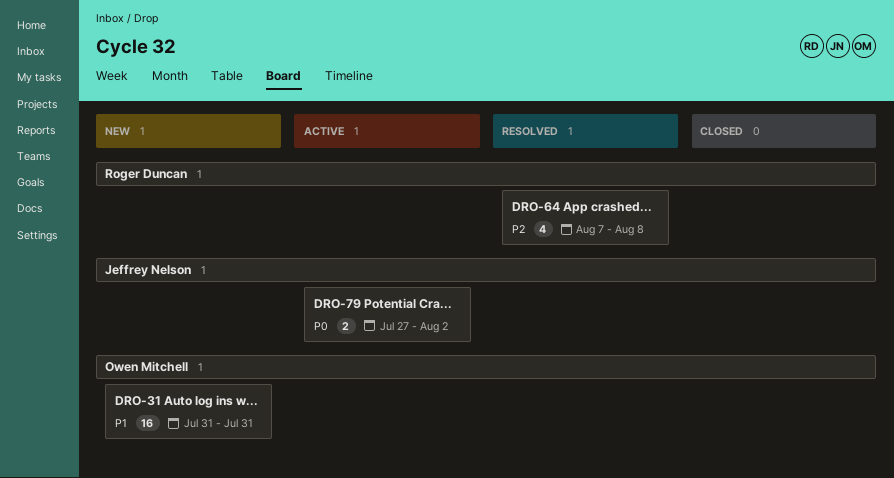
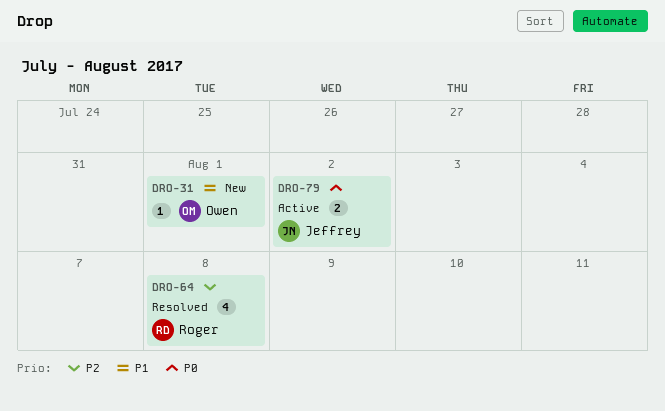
DRO-31, estimate: 16 -> 1
DRO-31, due: Jul 31 -> Aug 1

